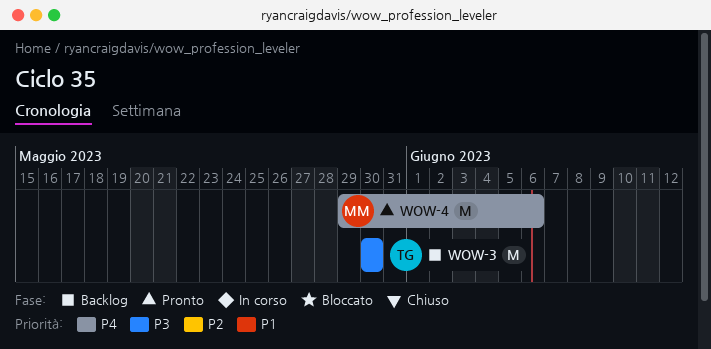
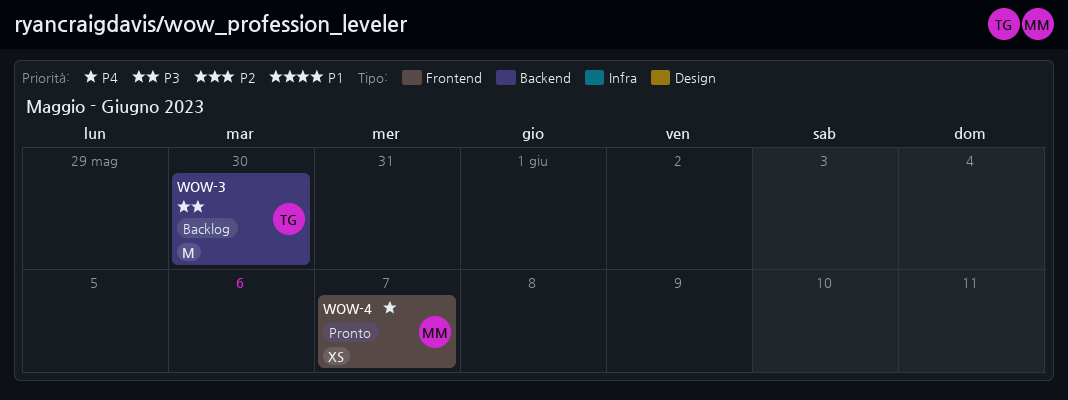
WOW-4, estimate: M -> XS
WOW-4, due: Jun 6 -> Jun 7

